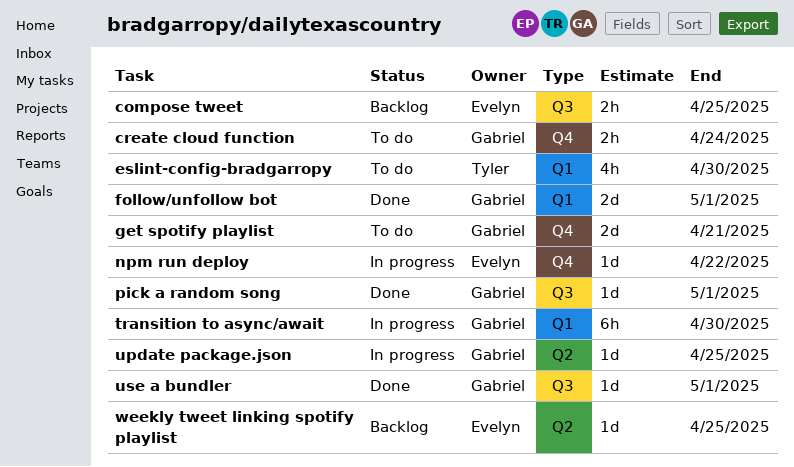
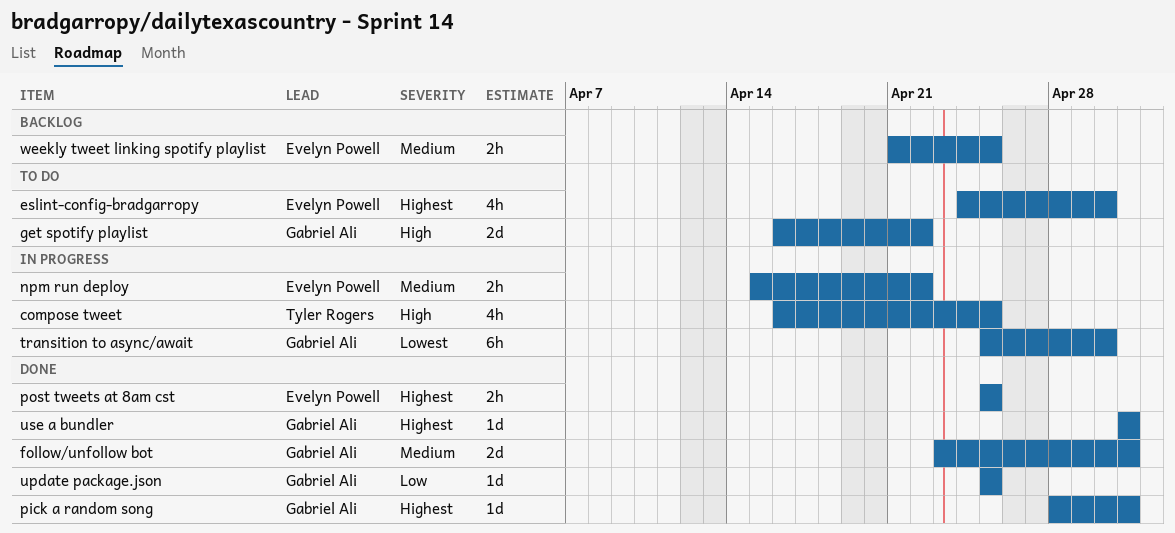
compose tweet, status: Backlog -> In progress
compose tweet, owner: Evelyn Powell -> Tyler Rogers
compose tweet, estimate: 2h -> 4h
create cloud function: present -> none
eslint-config-bradgarropy, owner: Tyler Rogers -> Evelyn Powell
get spotify playlist, due: Apr 21 -> Apr 22
npm run deploy, estimate: 1d -> 2h
post tweets at 8am cst: none -> present
update package.json, status: In progress -> Done
weekly tweet linking spotify playlist, estimate: 1d -> 2h

